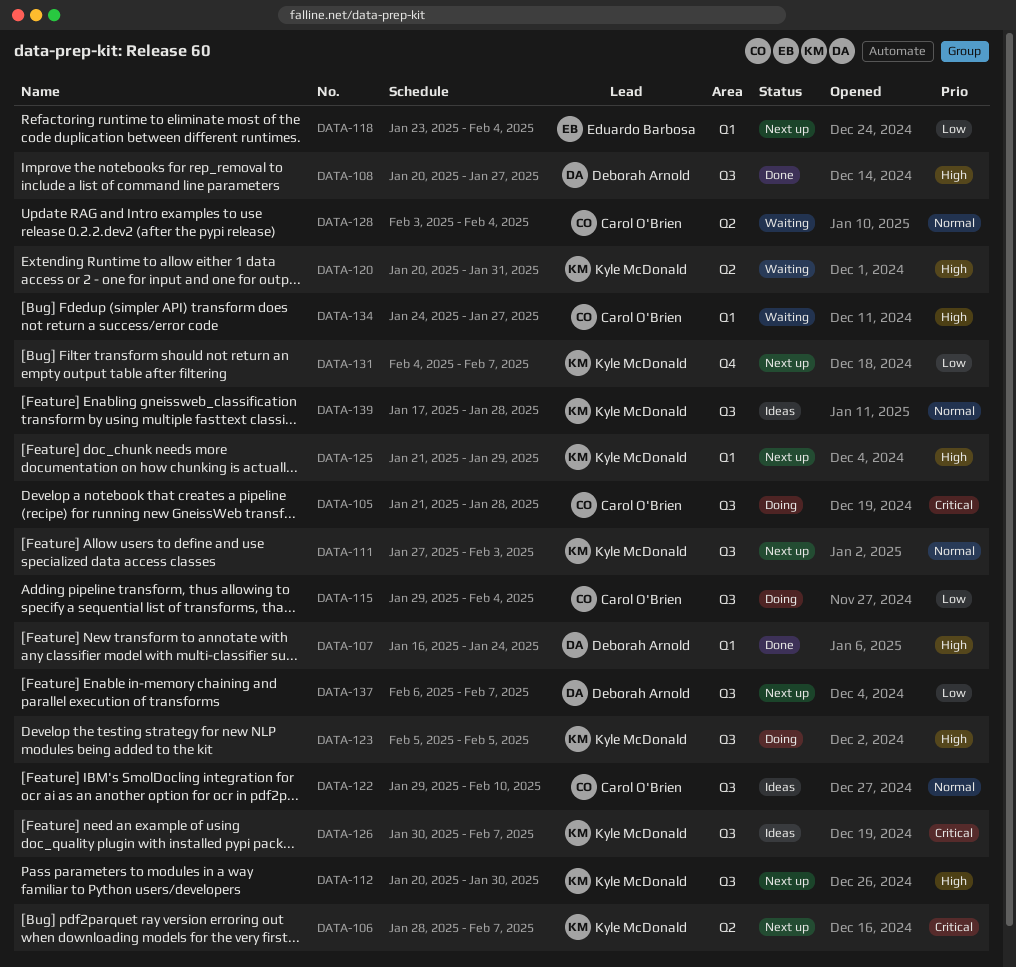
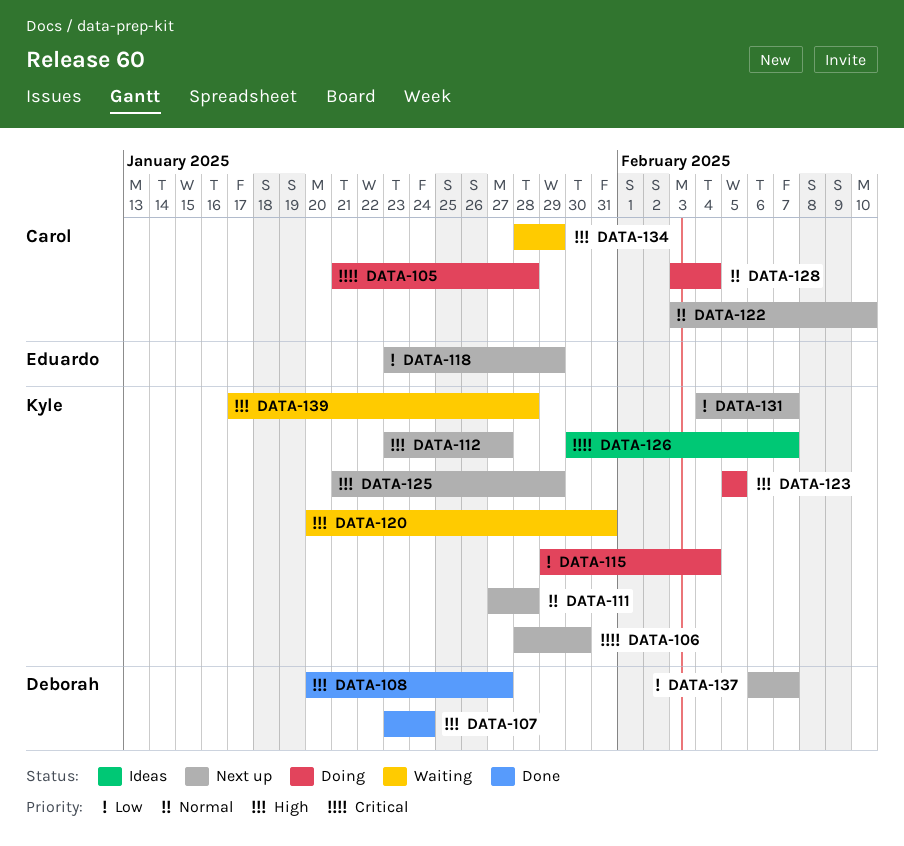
DATA-106, due: Feb 7 -> Jan 30
DATA-107, start: Jan 16 -> Jan 23
DATA-111, due: Feb 3 -> Jan 28
DATA-112, start: Jan 20 -> Jan 23
DATA-112, due: Jan 30 -> Jan 27
DATA-115, owner: Carol O'Brien -> Kyle McDonald
DATA-118, due: Feb 4 -> Jan 29
DATA-122, status: Ideas -> Next up
DATA-122, start: Jan 29 -> Feb 3
DATA-128, status: Waiting -> Doing
DATA-134, start: Jan 24 -> Jan 28
DATA-134, due: Jan 27 -> Jan 29
DATA-139, status: Ideas -> Waiting
DATA-139, priority: Normal -> High

